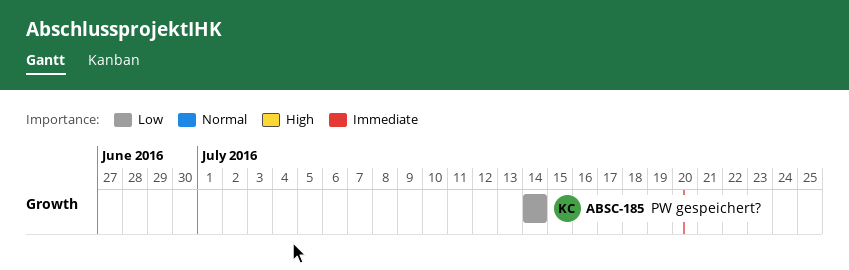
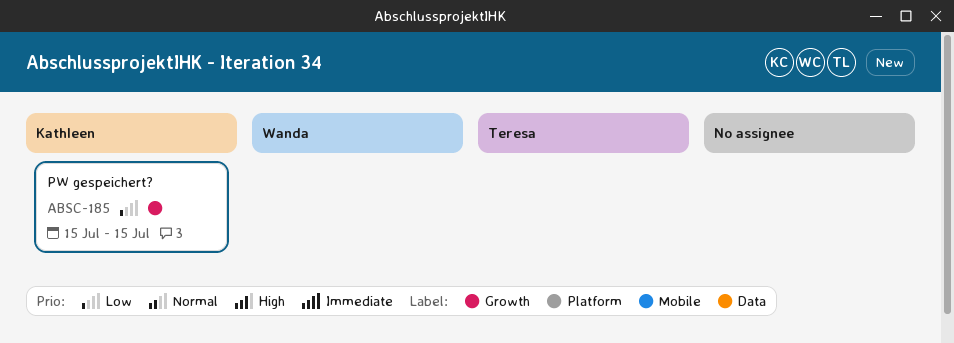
ABSC-185, start: Jul 14 -> Jul 15
ABSC-185, due: Jul 14 -> Jul 15

